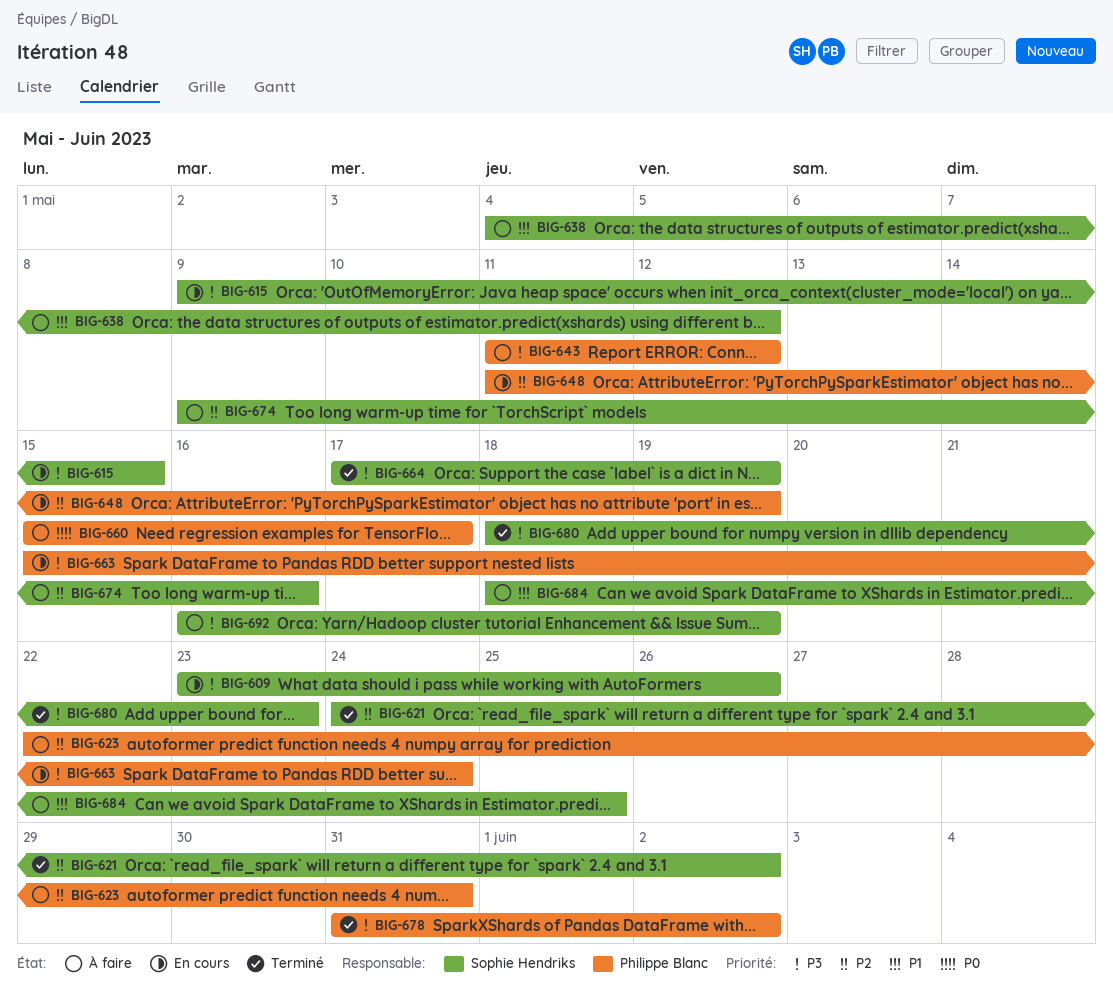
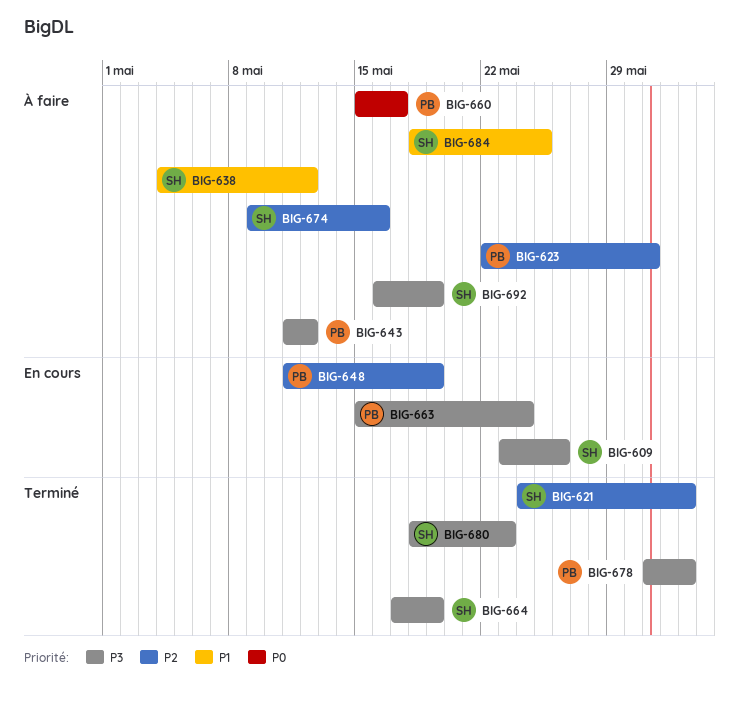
BIG-615: present -> none

